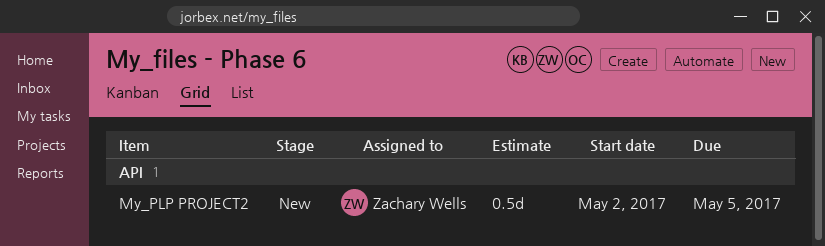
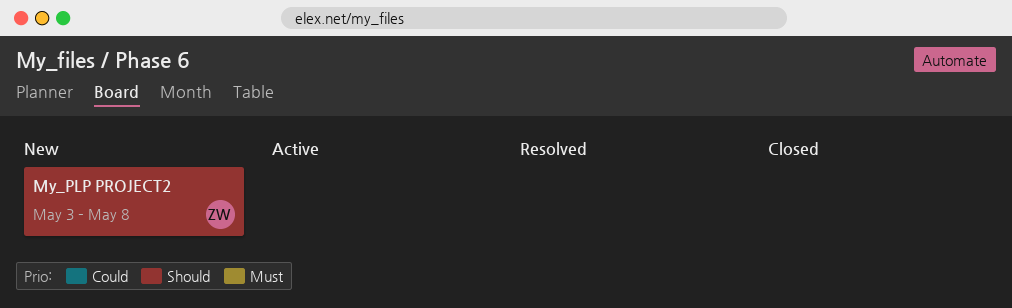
My_PLP PROJECT2, start: May 2 -> May 3
My_PLP PROJECT2, due: May 5 -> May 8

